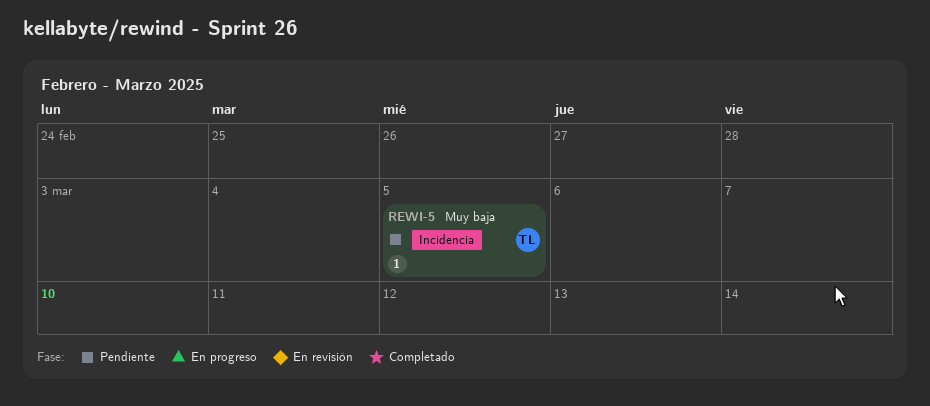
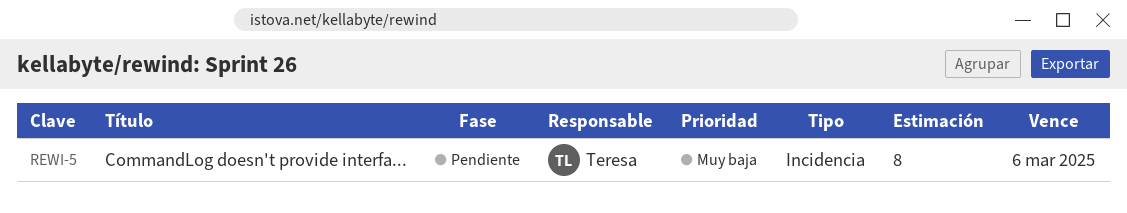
REWI-5, estimate: 1 -> 8
REWI-5, due: Mar 5 -> Mar 6

